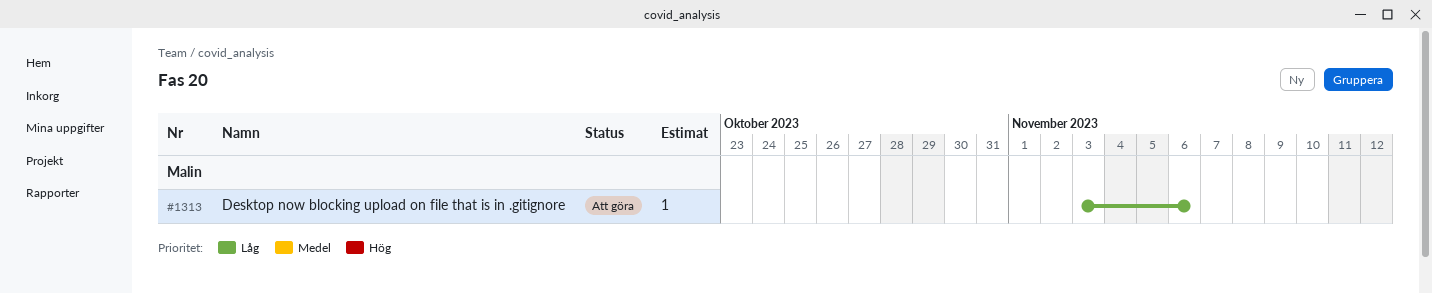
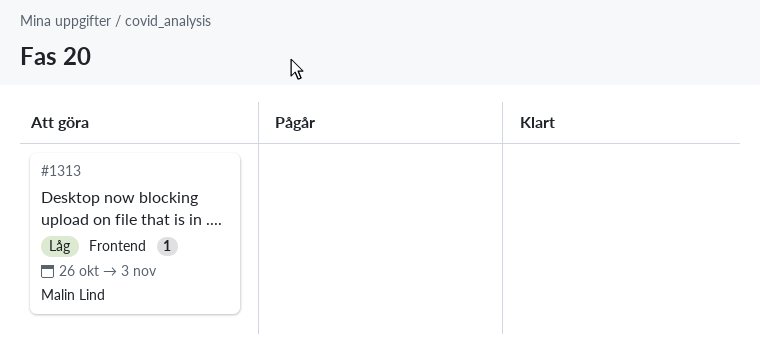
#1313, start: Nov 3 -> Oct 26
#1313, due: Nov 6 -> Nov 3

